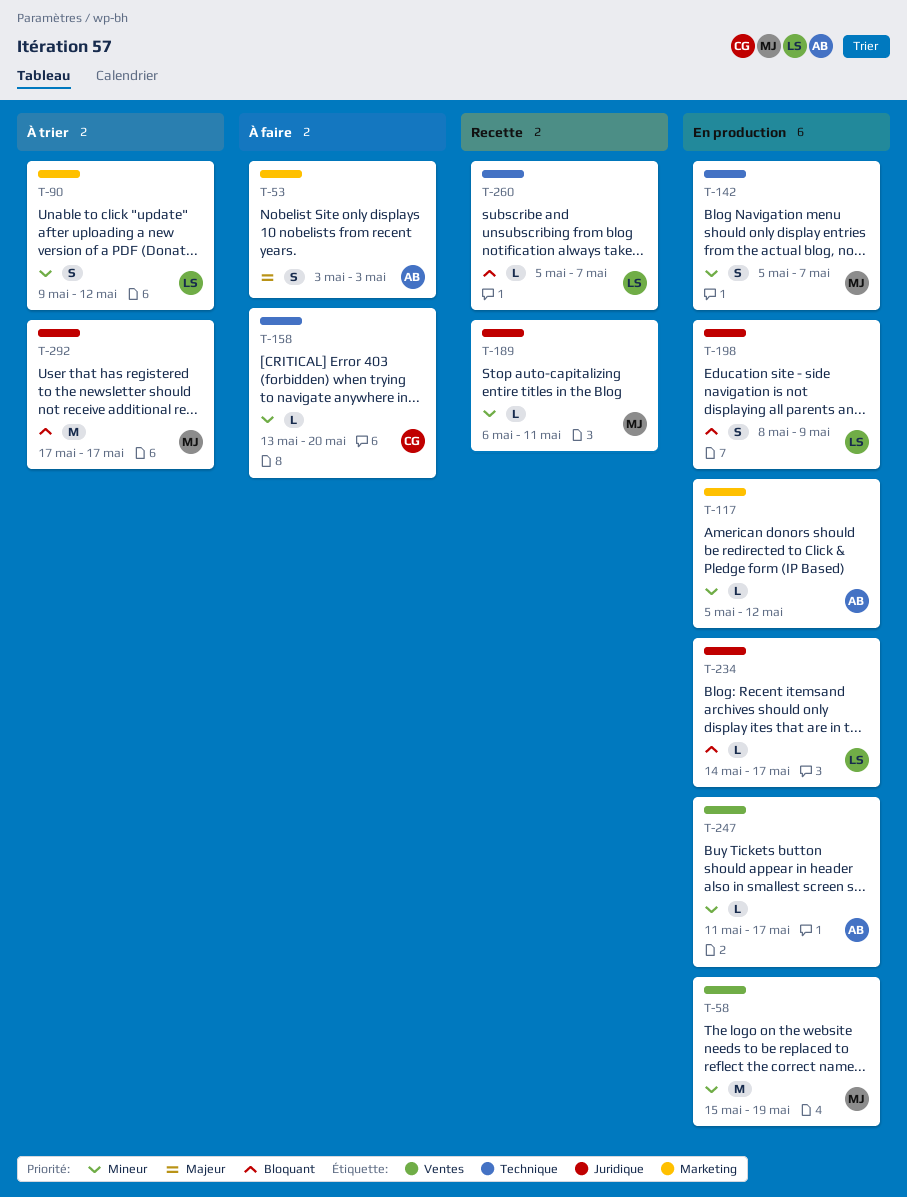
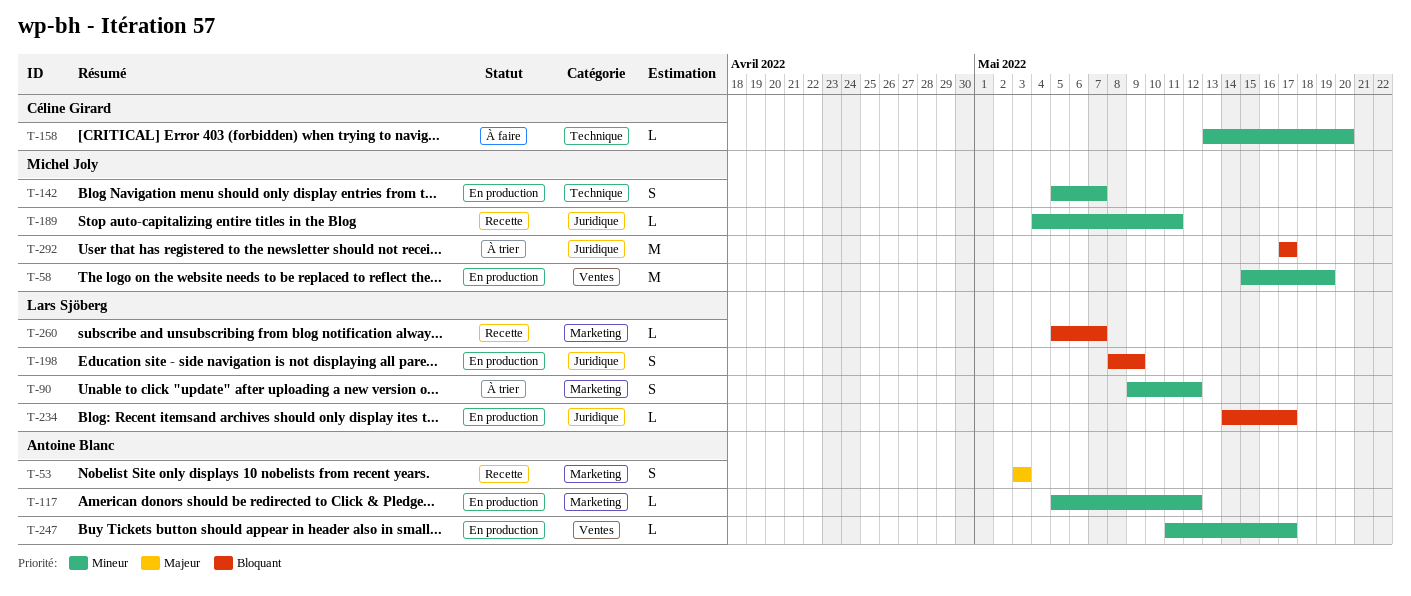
T-53, status: À faire -> Recette
T-189, start: May 6 -> May 4
T-260, label: Technique -> Marketing

